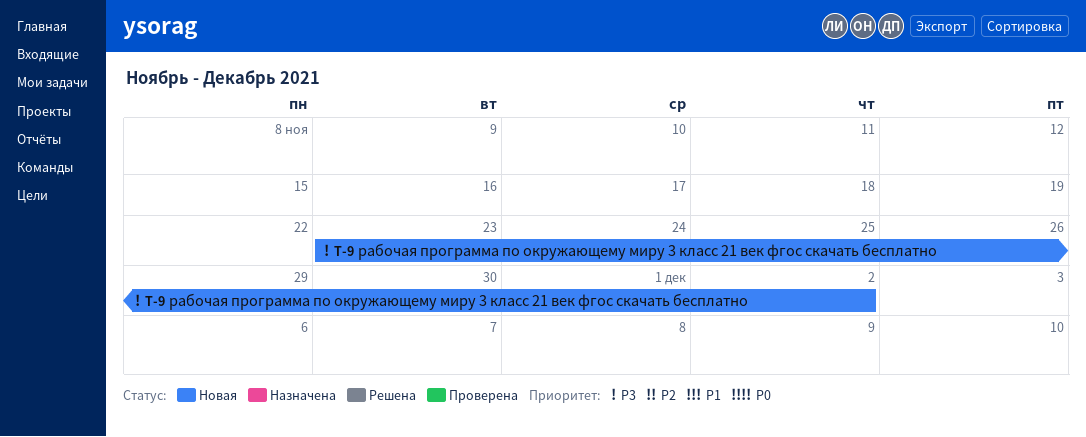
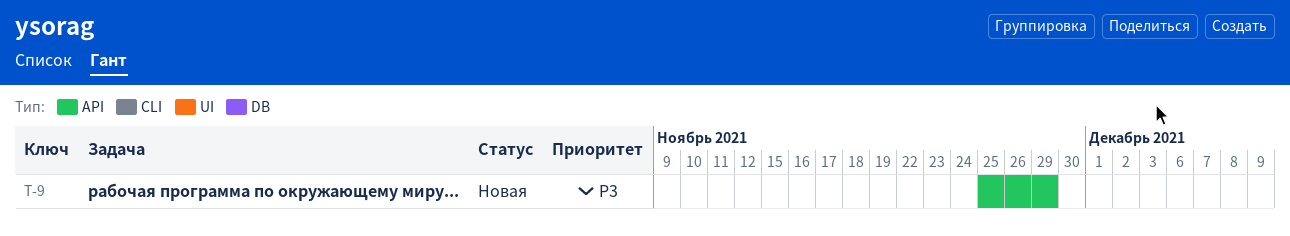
T-9, start: Nov 23 -> Nov 25
T-9, due: Dec 2 -> Nov 29

